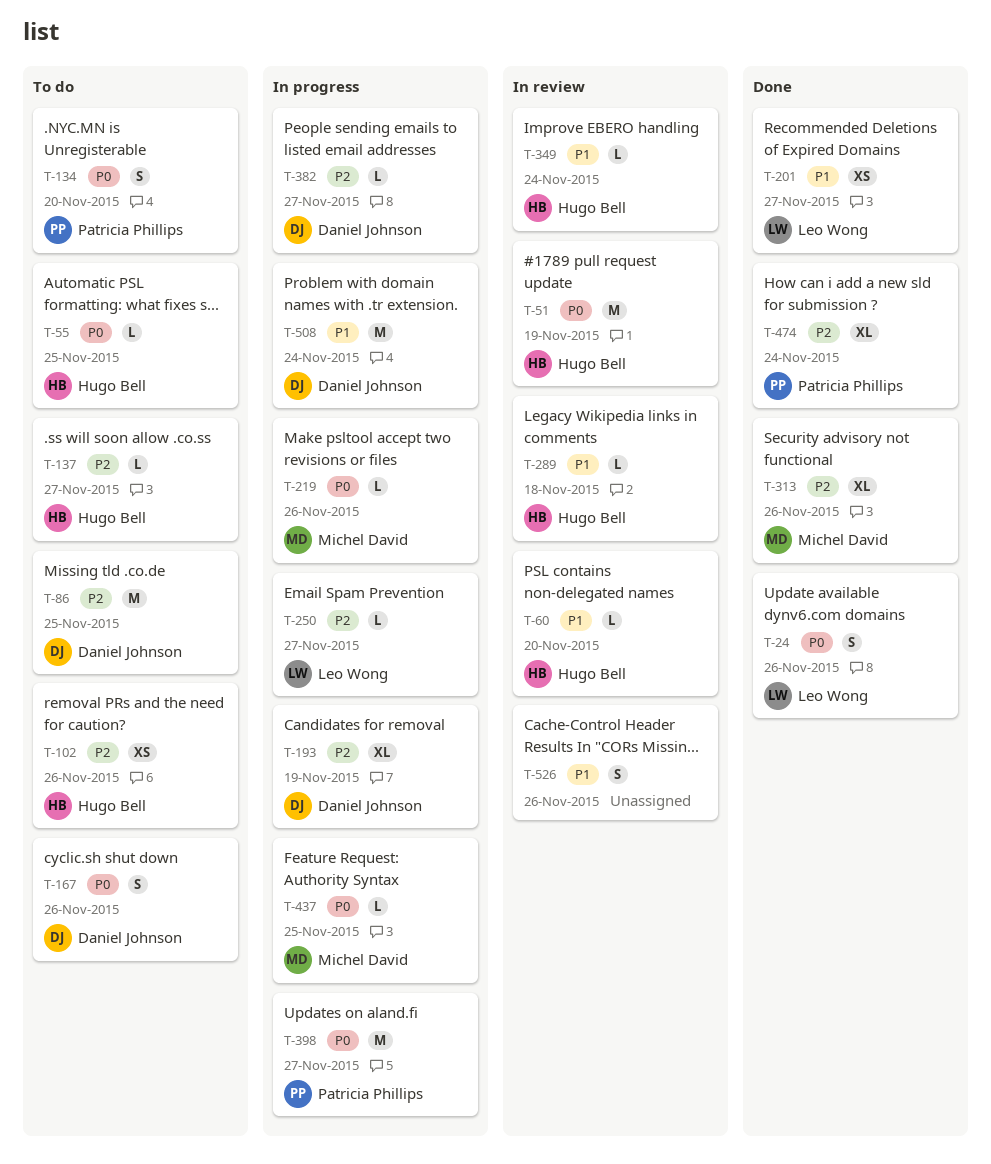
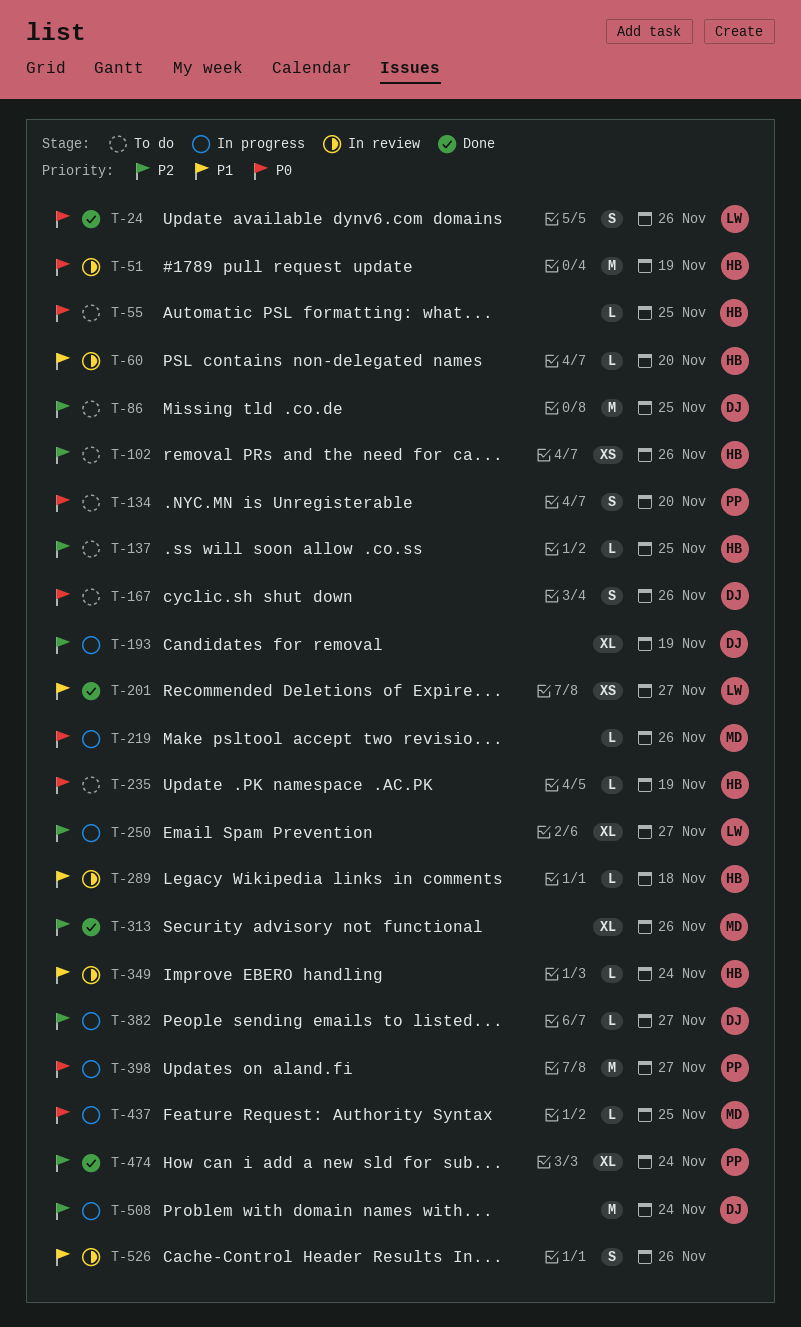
T-137, due: Nov 27 -> Nov 25
T-235: none -> present
T-250, estimate: L -> XL
T-508, priority: P1 -> P2

